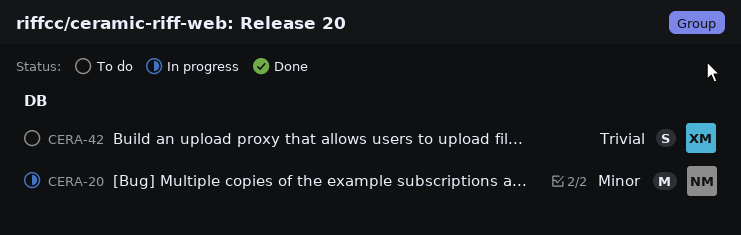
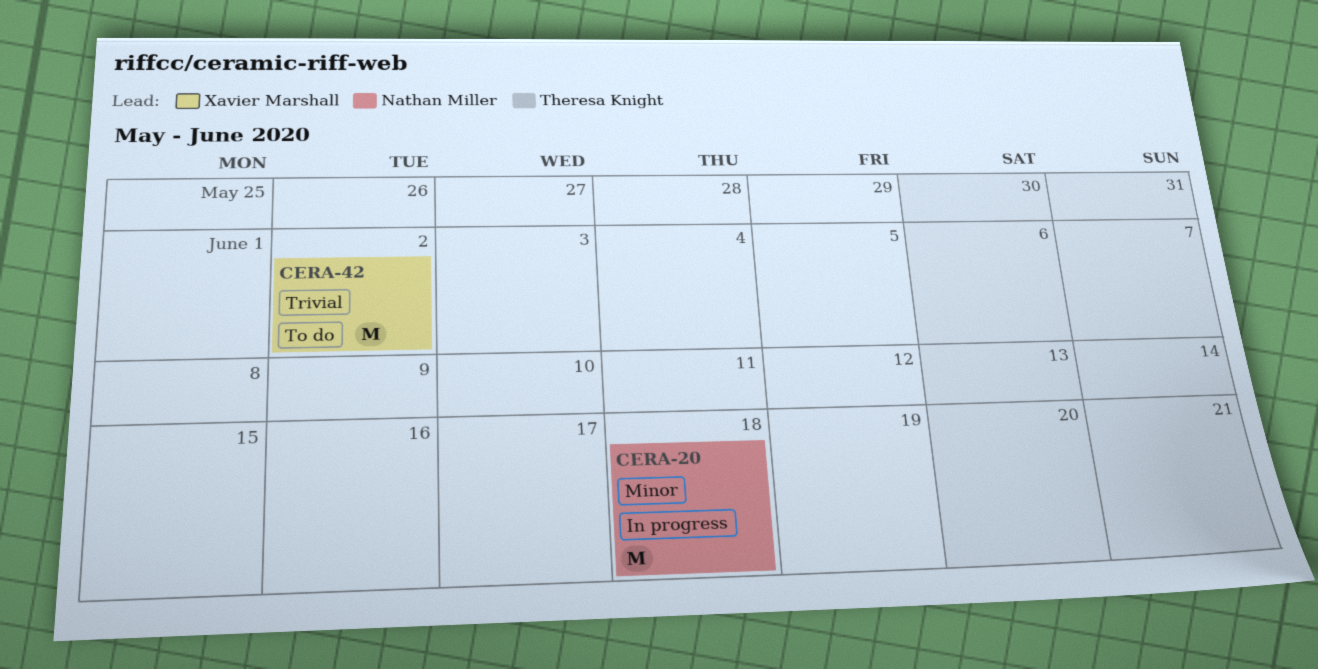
CERA-42, estimate: S -> M

